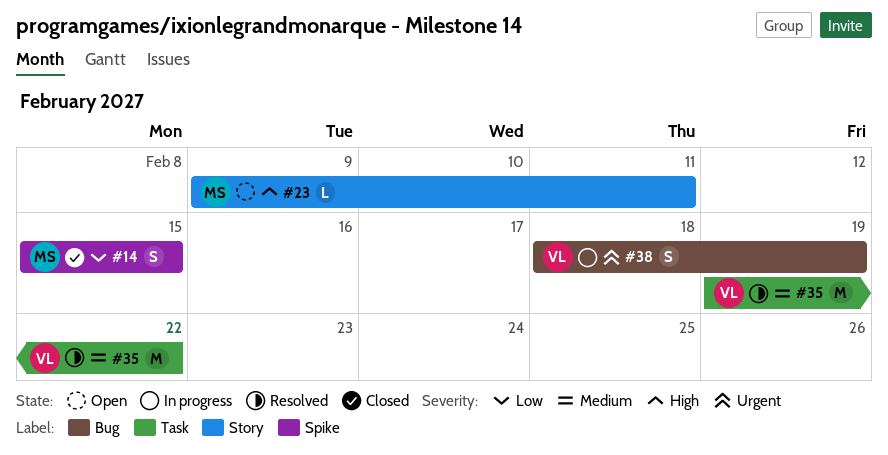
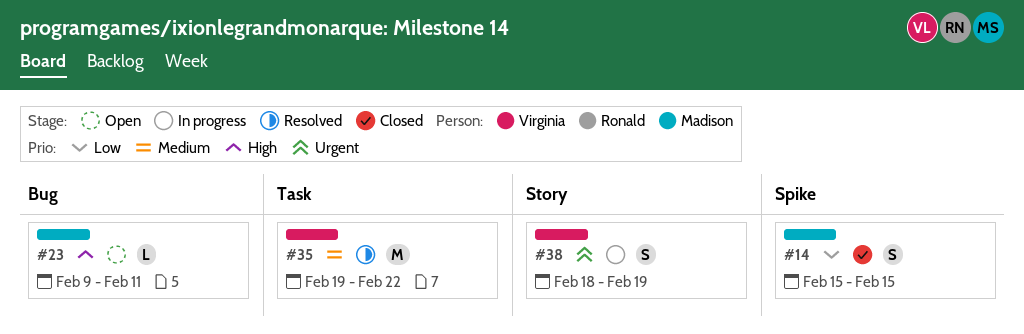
#23, label: Story -> Bug
#38, label: Bug -> Story

